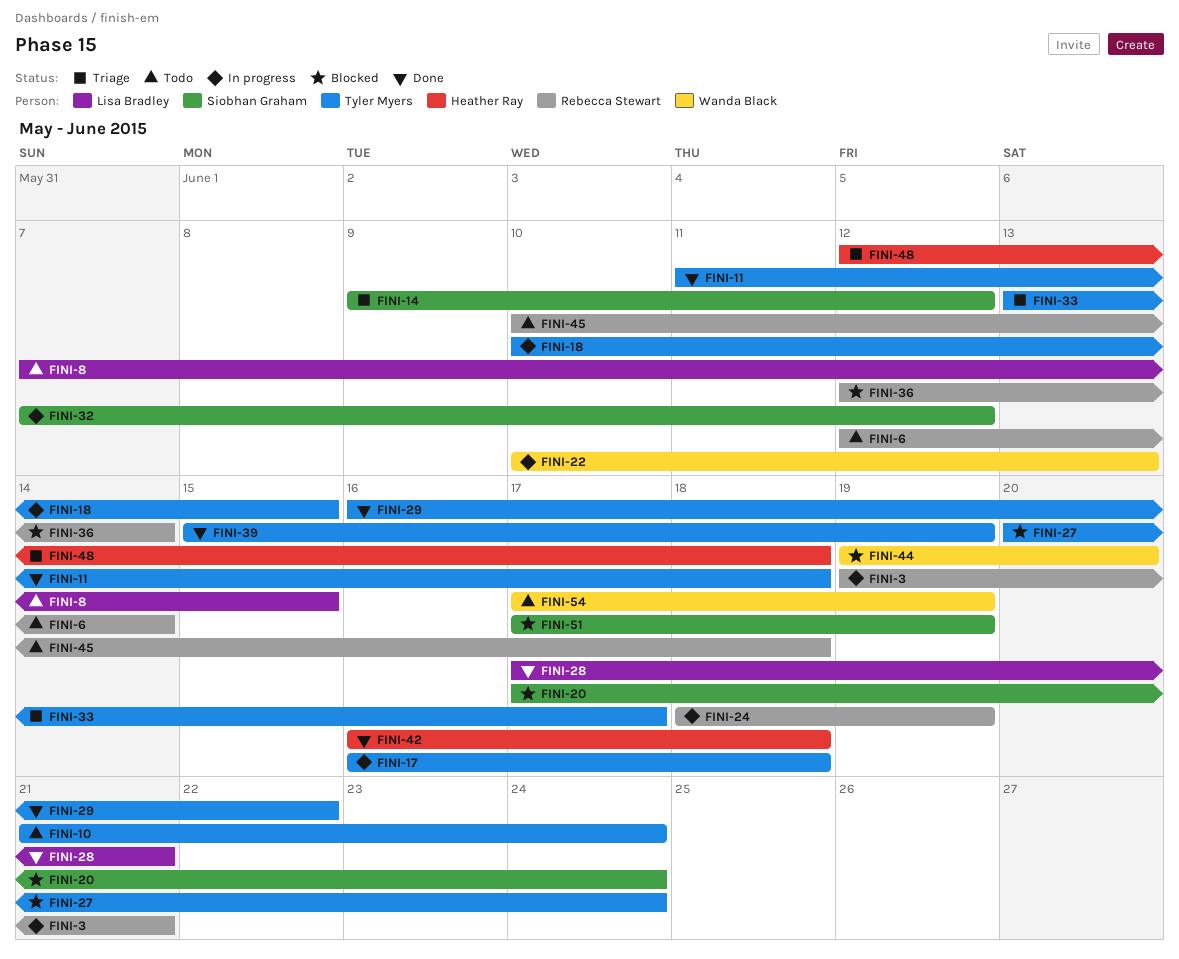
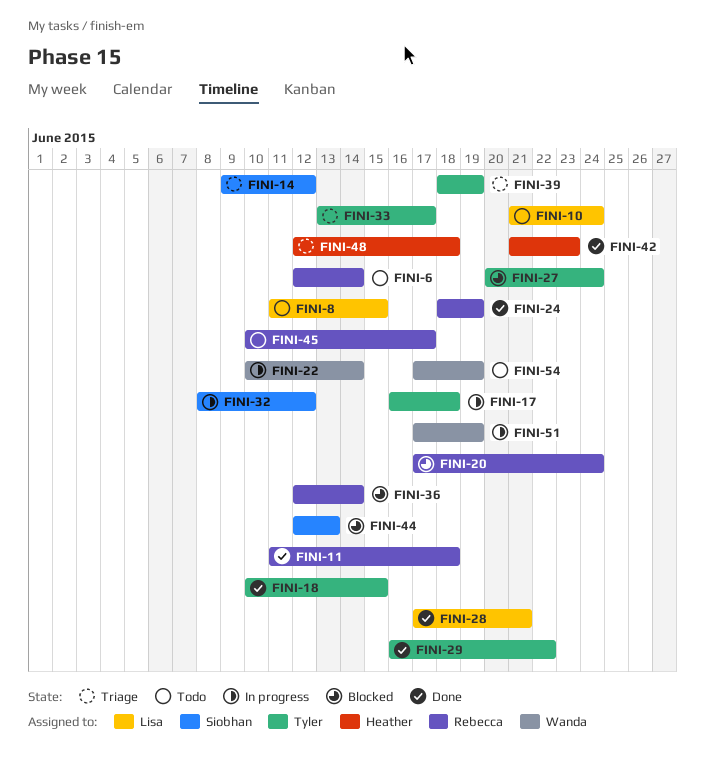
FINI-3: present -> none
FINI-8, start: Jun 7 -> Jun 11
FINI-10, owner: Tyler Myers -> Lisa Bradley
FINI-11, owner: Tyler Myers -> Rebecca Stewart
FINI-18, status: In progress -> Done
FINI-20, owner: Siobhan Graham -> Rebecca Stewart
FINI-22, due: Jun 13 -> Jun 14
FINI-24, status: In progress -> Done
FINI-32, start: Jun 7 -> Jun 8
FINI-39, status: Done -> Triage
FINI-39, start: Jun 15 -> Jun 18
FINI-42, start: Jun 16 -> Jun 21
FINI-42, due: Jun 18 -> Jun 23
FINI-44, owner: Wanda Black -> Siobhan Graham
FINI-44, start: Jun 19 -> Jun 12
FINI-44, due: Jun 20 -> Jun 13
FINI-45, due: Jun 18 -> Jun 17
FINI-51, status: Blocked -> In progress
FINI-51, owner: Siobhan Graham -> Wanda Black

